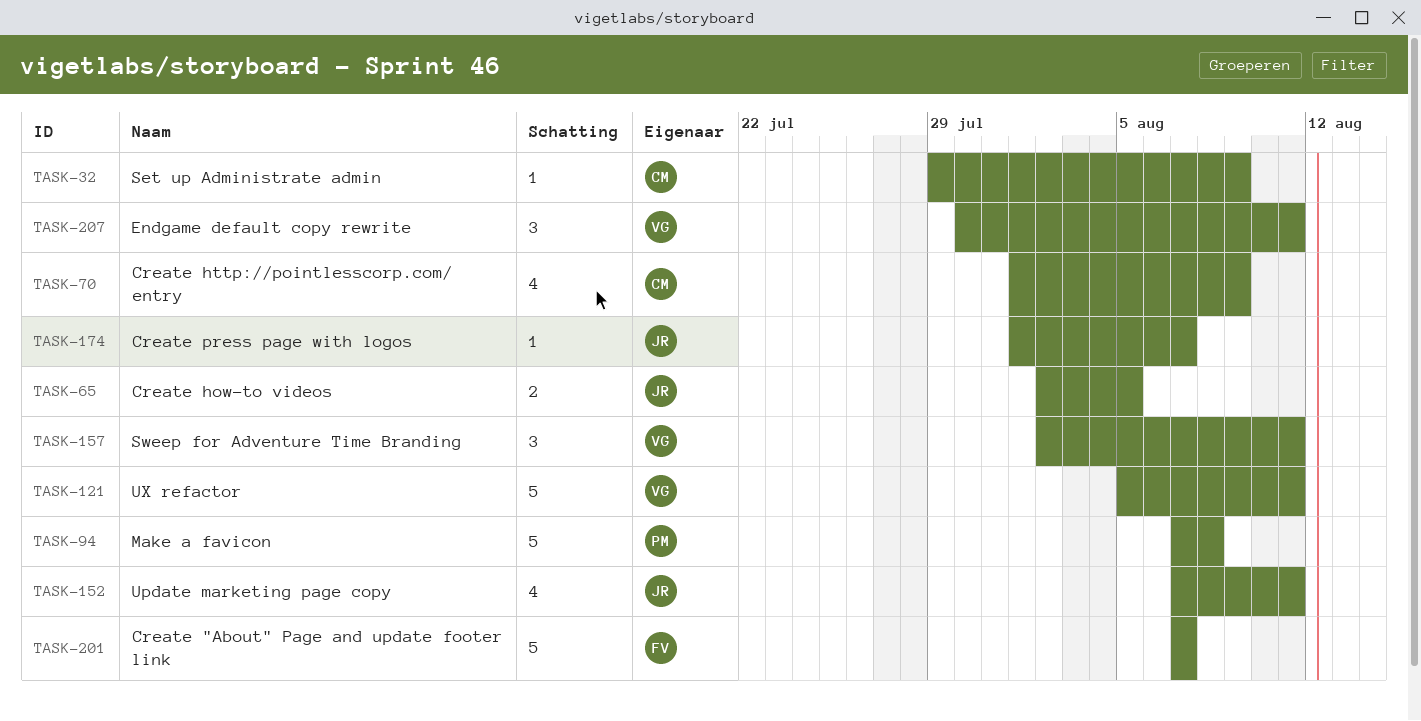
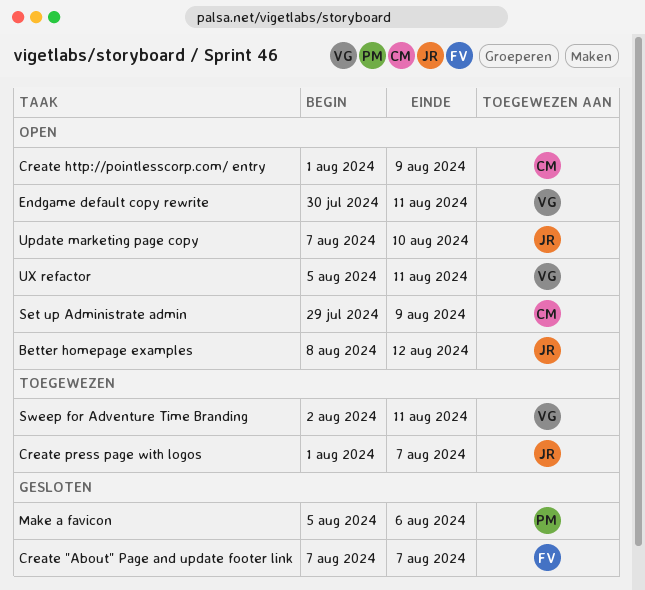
Better homepage examples: none -> present
Create how-to videos: present -> none
Make a favicon, start: Aug 7 -> Aug 5
Make a favicon, due: Aug 8 -> Aug 6
Update marketing page copy, due: Aug 11 -> Aug 10

